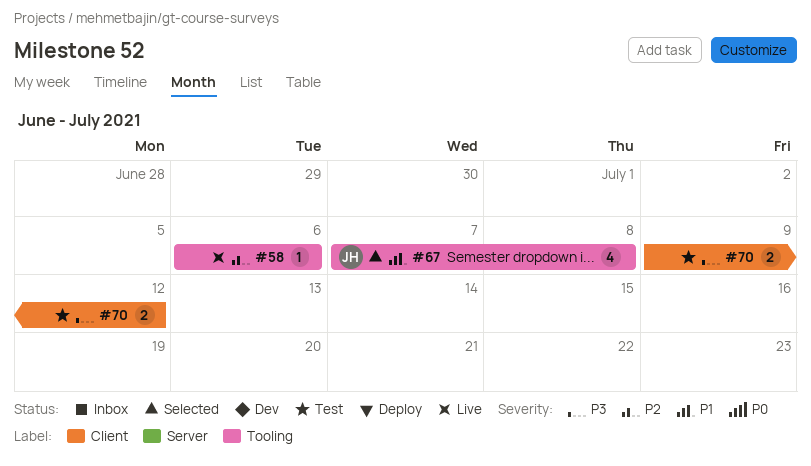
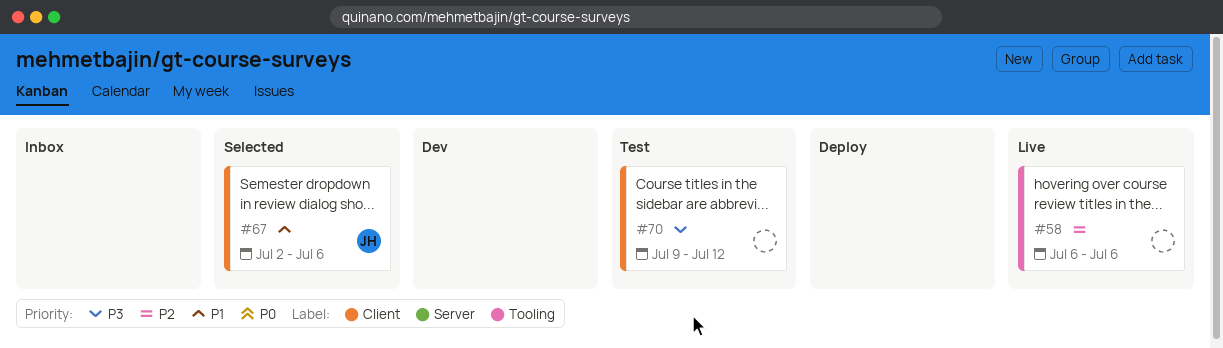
#67, label: Tooling -> Client
#67, start: Jul 7 -> Jul 2
#67, due: Jul 8 -> Jul 6

